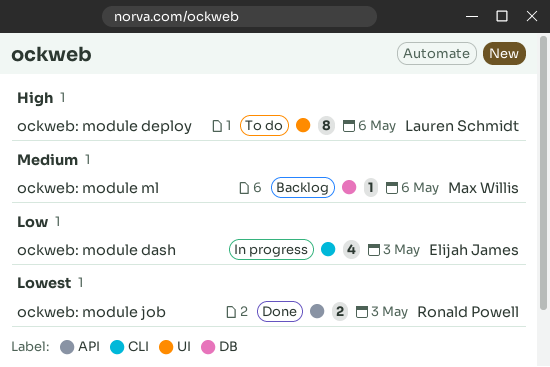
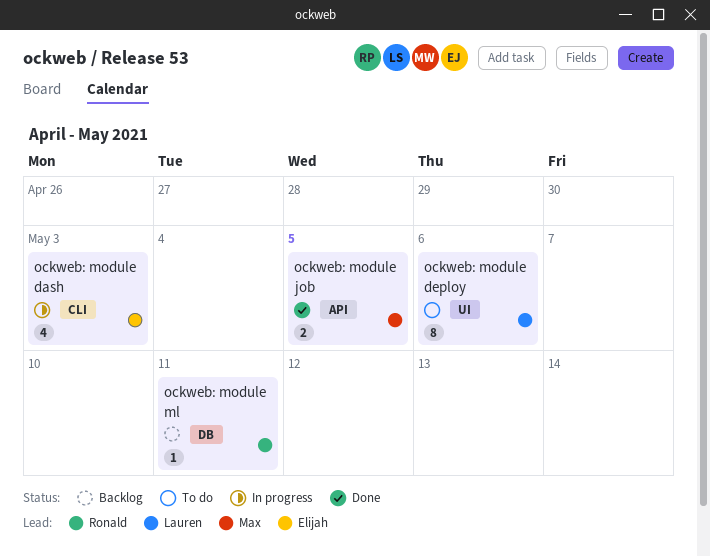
ockweb: module job, owner: Ronald Powell -> Max Willis
ockweb: module job, due: May 3 -> May 5
ockweb: module ml, owner: Max Willis -> Ronald Powell
ockweb: module ml, due: May 6 -> May 11

